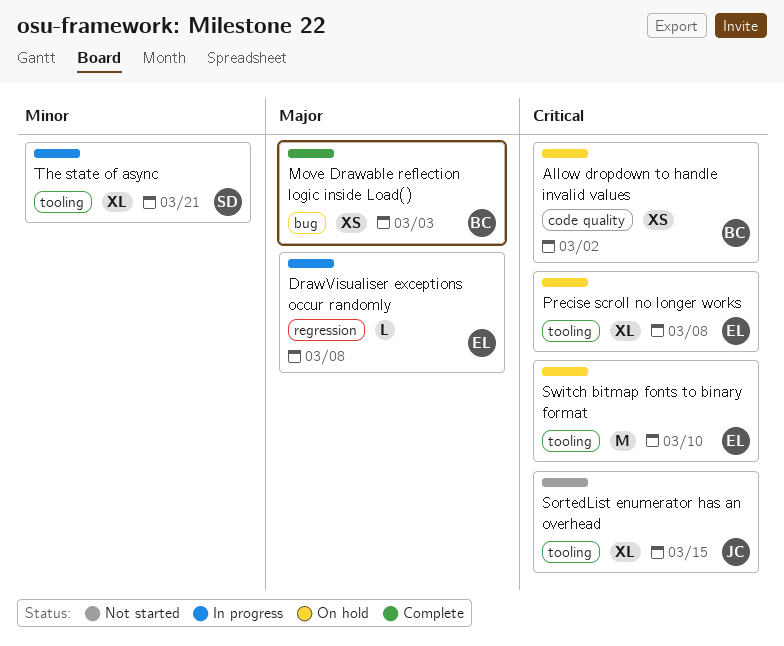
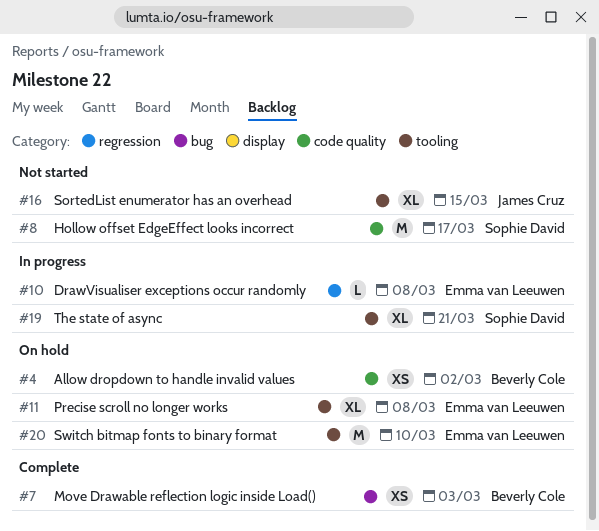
Hollow offset EdgeEffect looks incorrect: none -> present

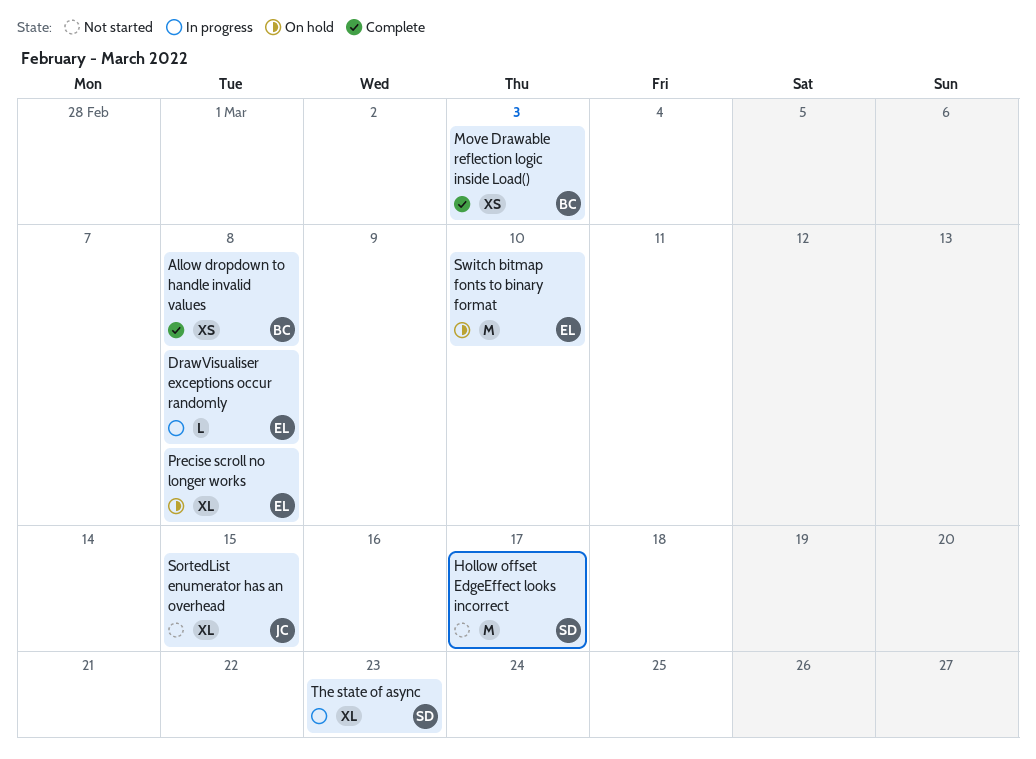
Allow dropdown to handle invalid values, status: On hold -> Complete
Allow dropdown to handle invalid values, due: Mar 2 -> Mar 8
The state of async, due: Mar 21 -> Mar 23

